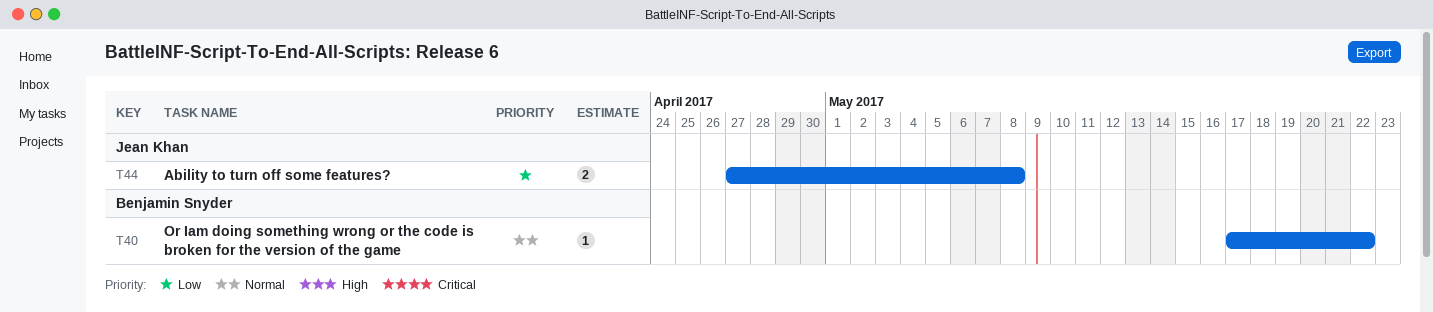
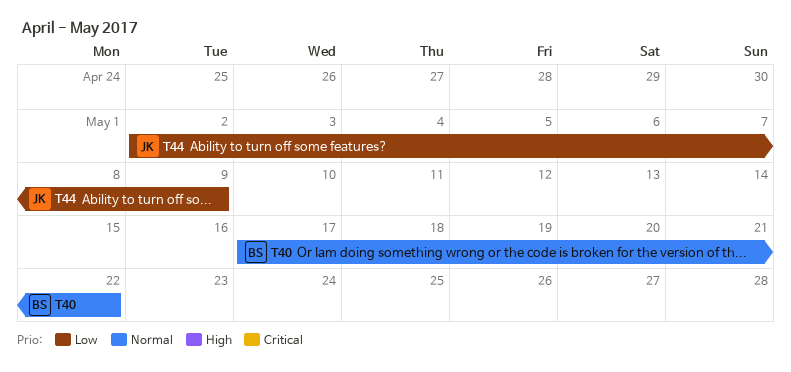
T44, start: Apr 27 -> May 2
T44, due: May 8 -> May 9

